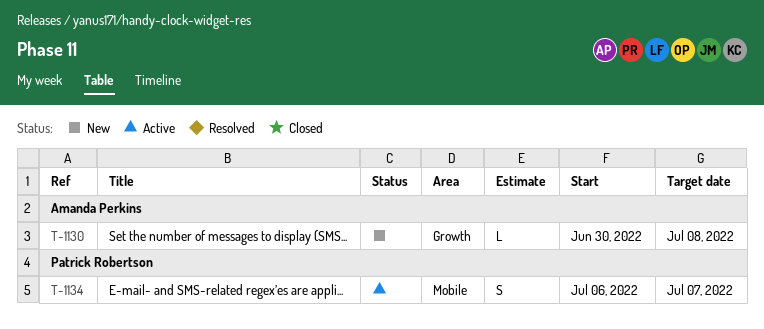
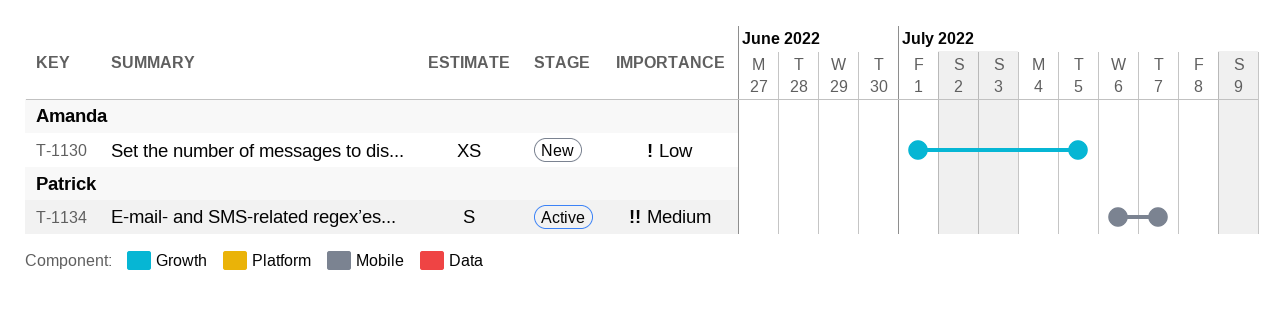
T-1130, estimate: L -> XS
T-1130, start: Jun 30 -> Jul 1
T-1130, due: Jul 8 -> Jul 5

